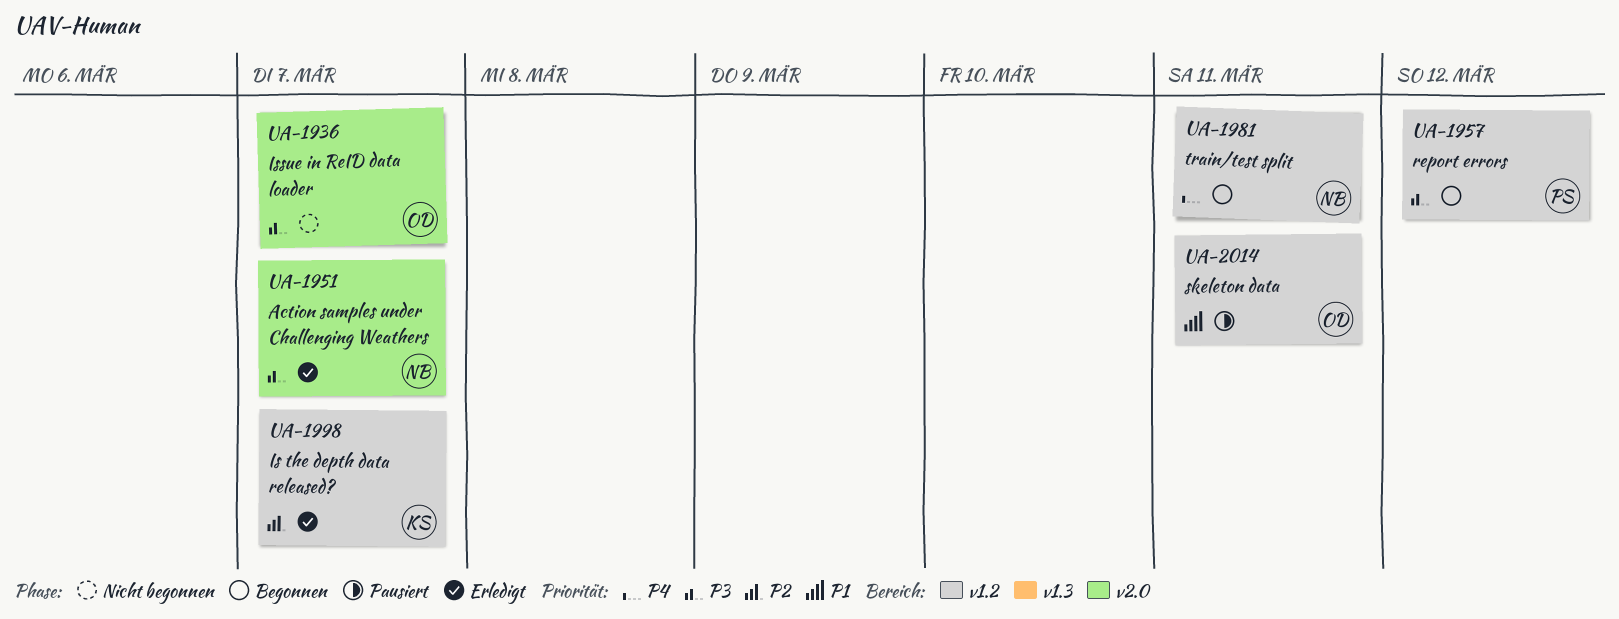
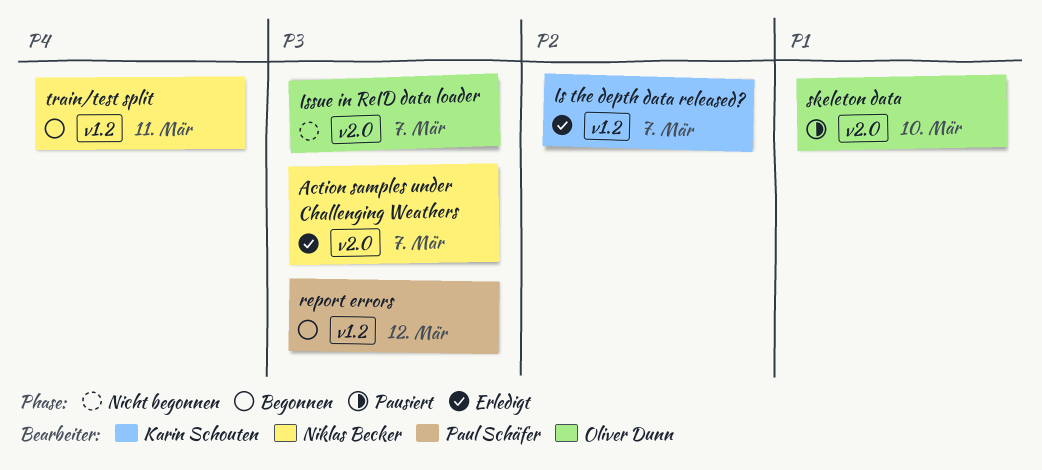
skeleton data, label: v1.2 -> v2.0
skeleton data, due: Mar 11 -> Mar 10

